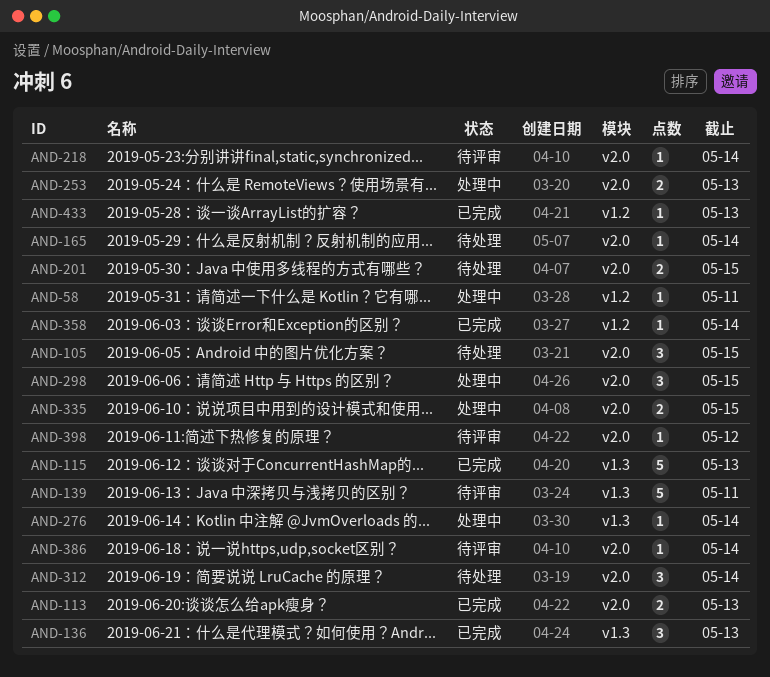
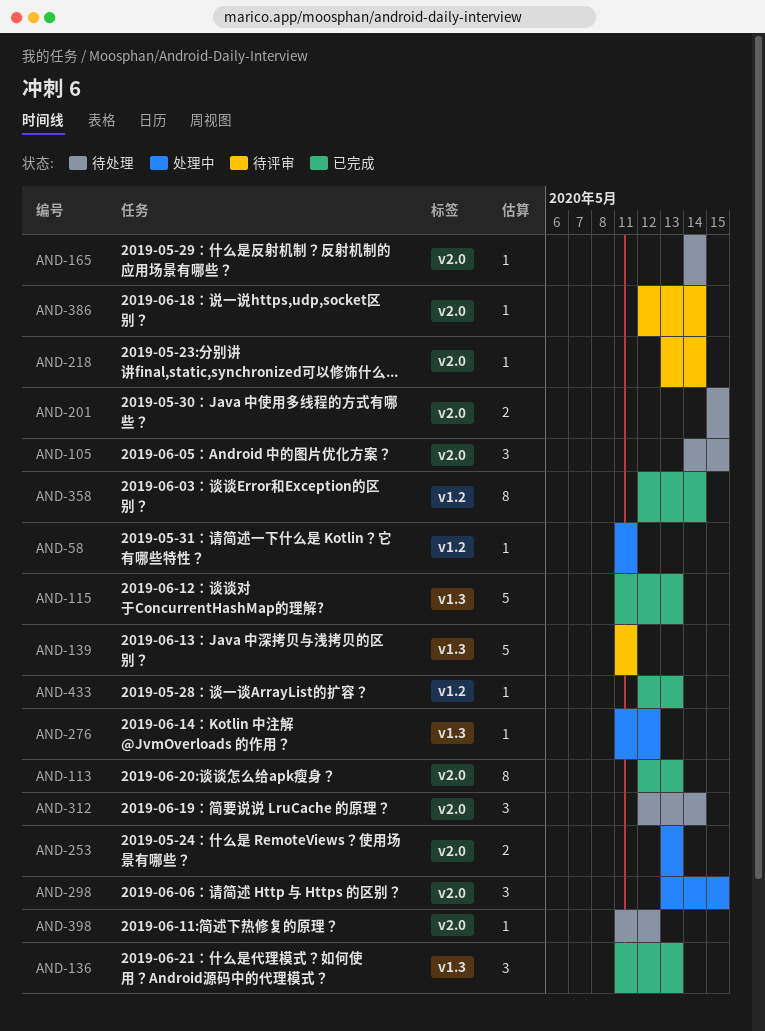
AND-113, estimate: 2 -> 8
AND-276, due: May 14 -> May 12
AND-335: present -> none
AND-358, estimate: 1 -> 8
AND-398, status: 待评审 -> 待处理

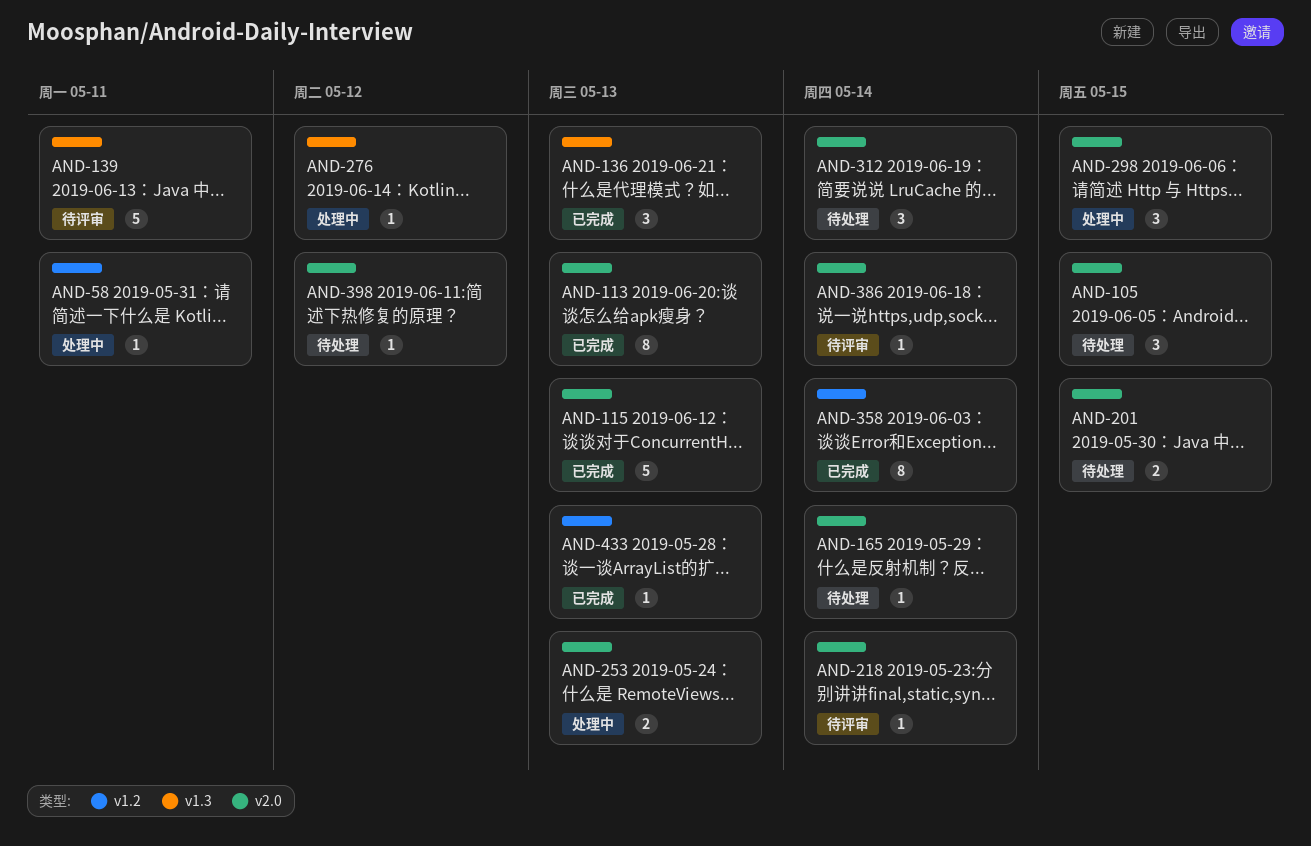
AND-115, label: v1.3 -> v2.0

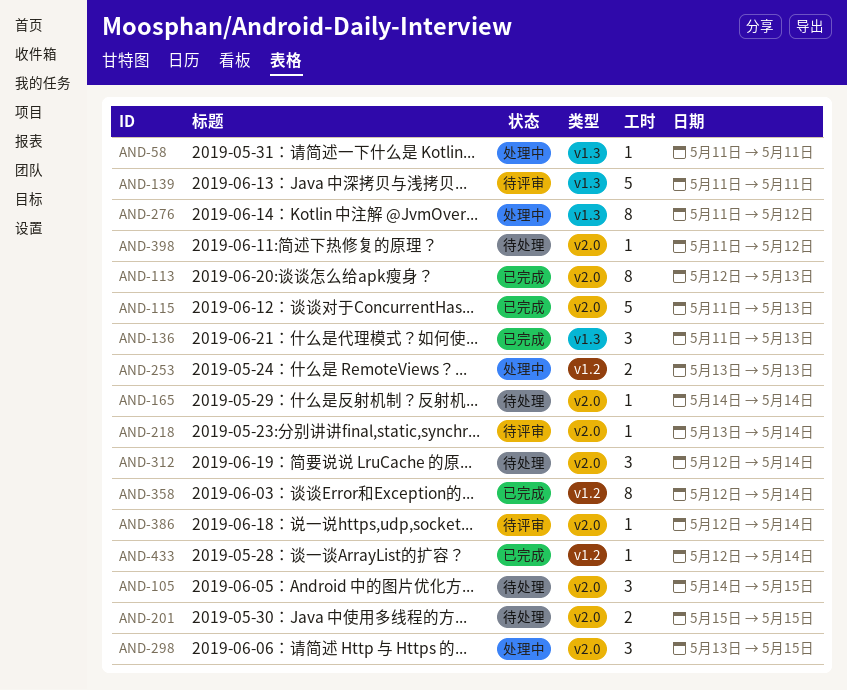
AND-58, label: v1.2 -> v1.3
AND-253, label: v2.0 -> v1.2
AND-276, estimate: 1 -> 8
AND-433, due: May 13 -> May 14

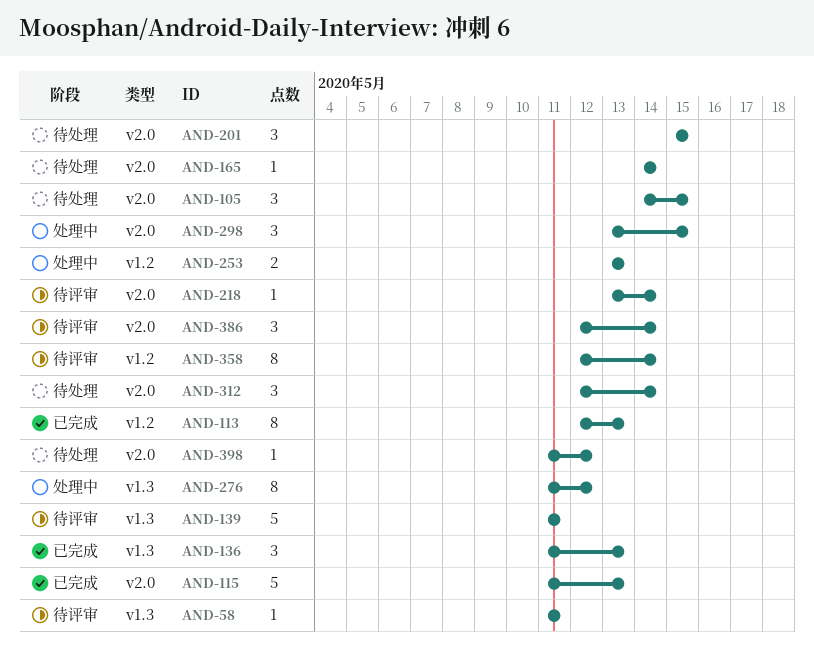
AND-58, status: 处理中 -> 待评审
AND-113, label: v2.0 -> v1.2
AND-201, estimate: 2 -> 3
AND-358, status: 已完成 -> 待评审
AND-386, estimate: 1 -> 3
AND-433: present -> none

